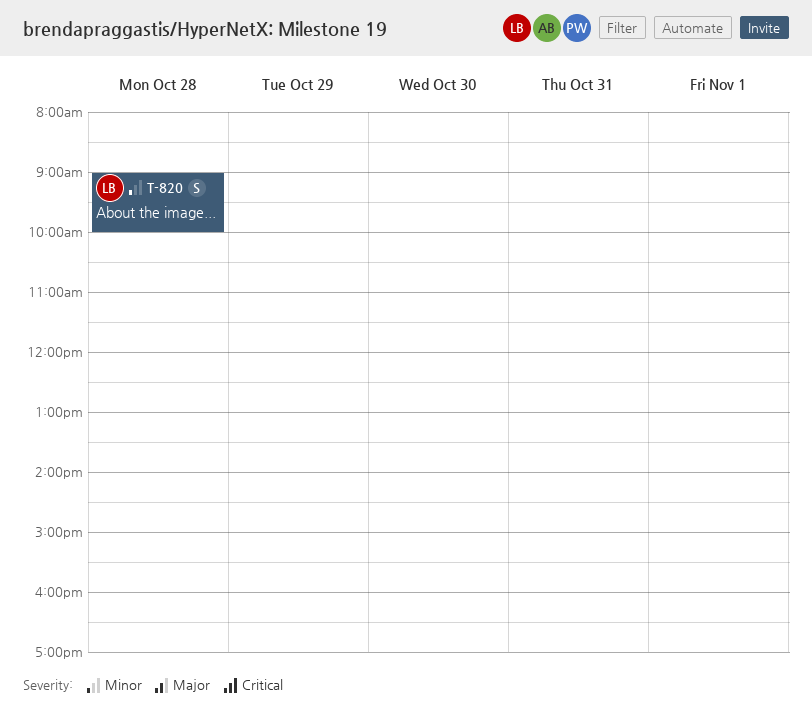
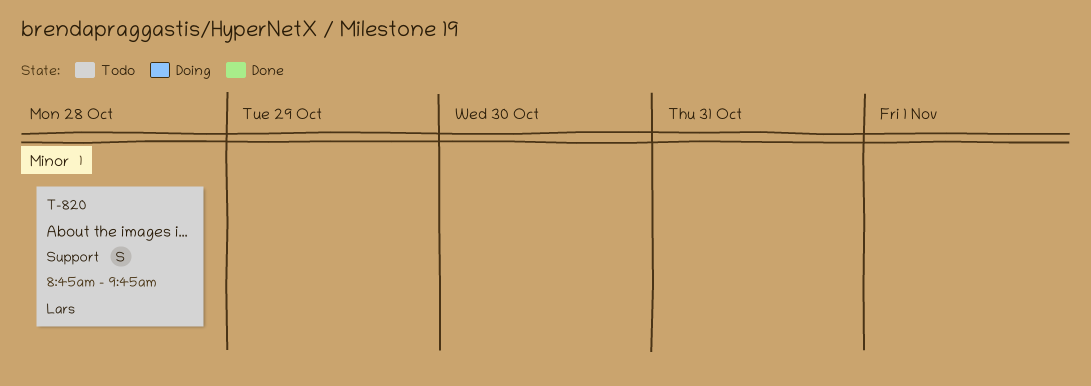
T-820, begins: 09:00 -> 08:45
T-820, ends: 10:00 -> 09:45

